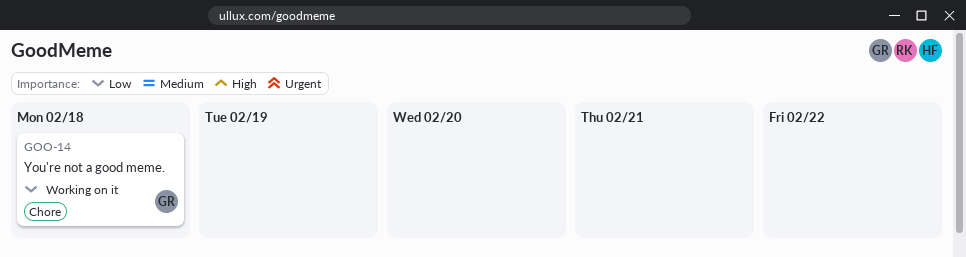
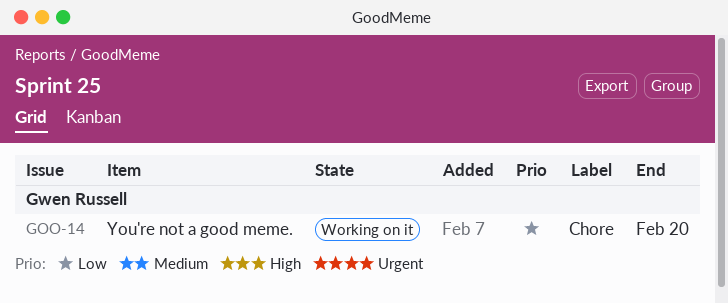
GOO-14, due: Feb 18 -> Feb 20

